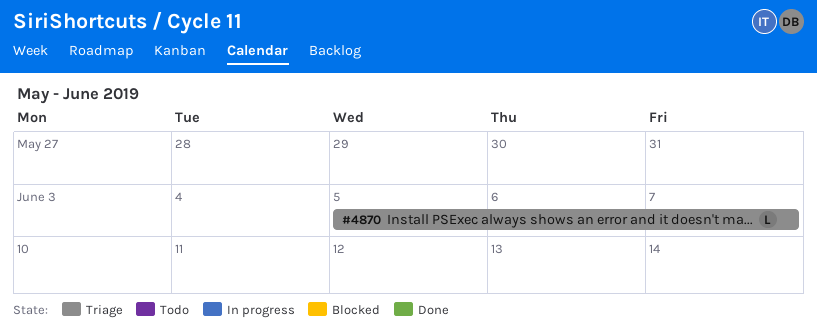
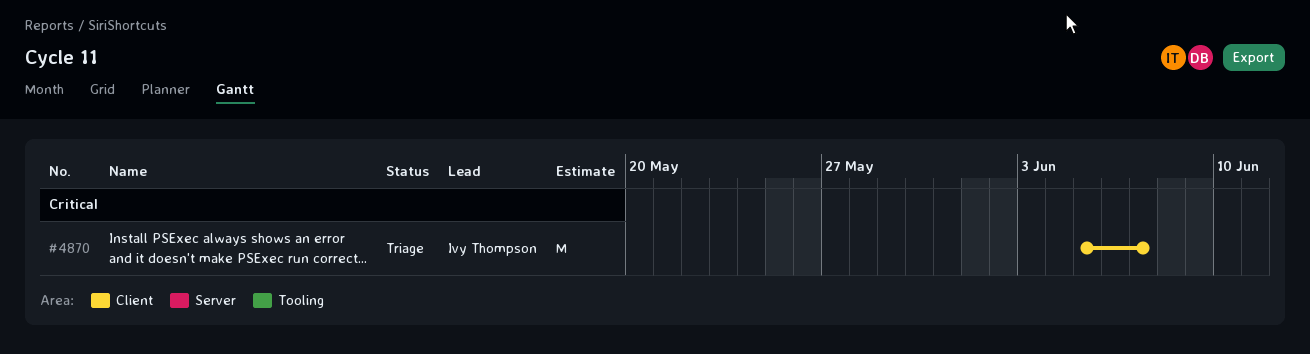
#4870, estimate: L -> M

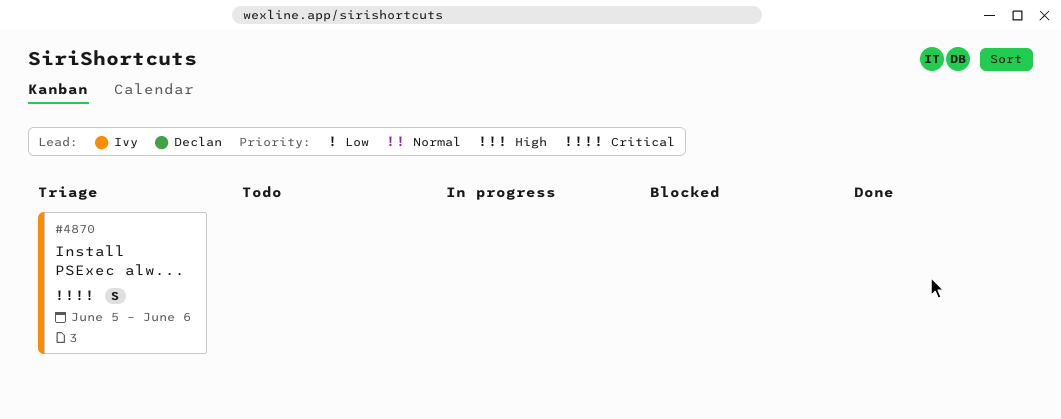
#4870, estimate: M -> S
#4870, due: Jun 7 -> Jun 6

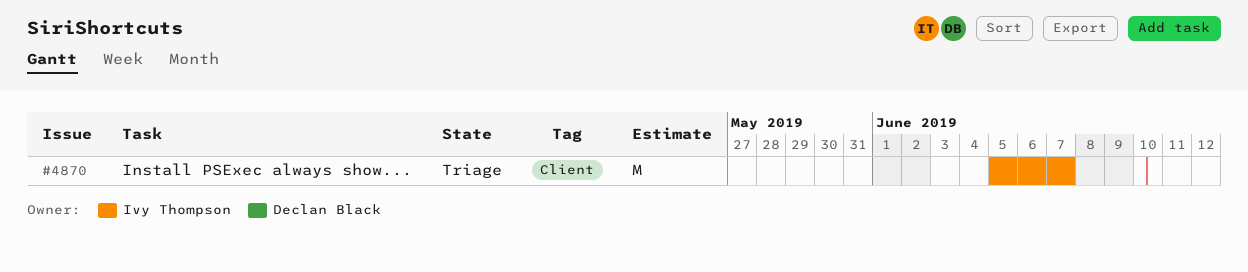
#4870, estimate: S -> M
#4870, due: Jun 6 -> Jun 7

